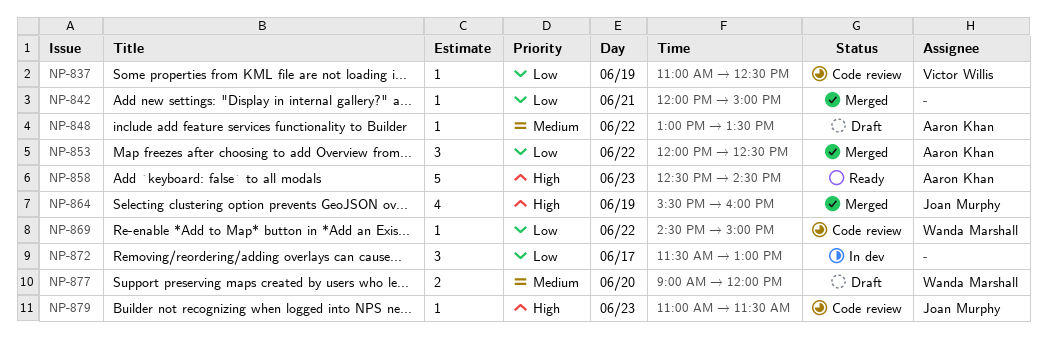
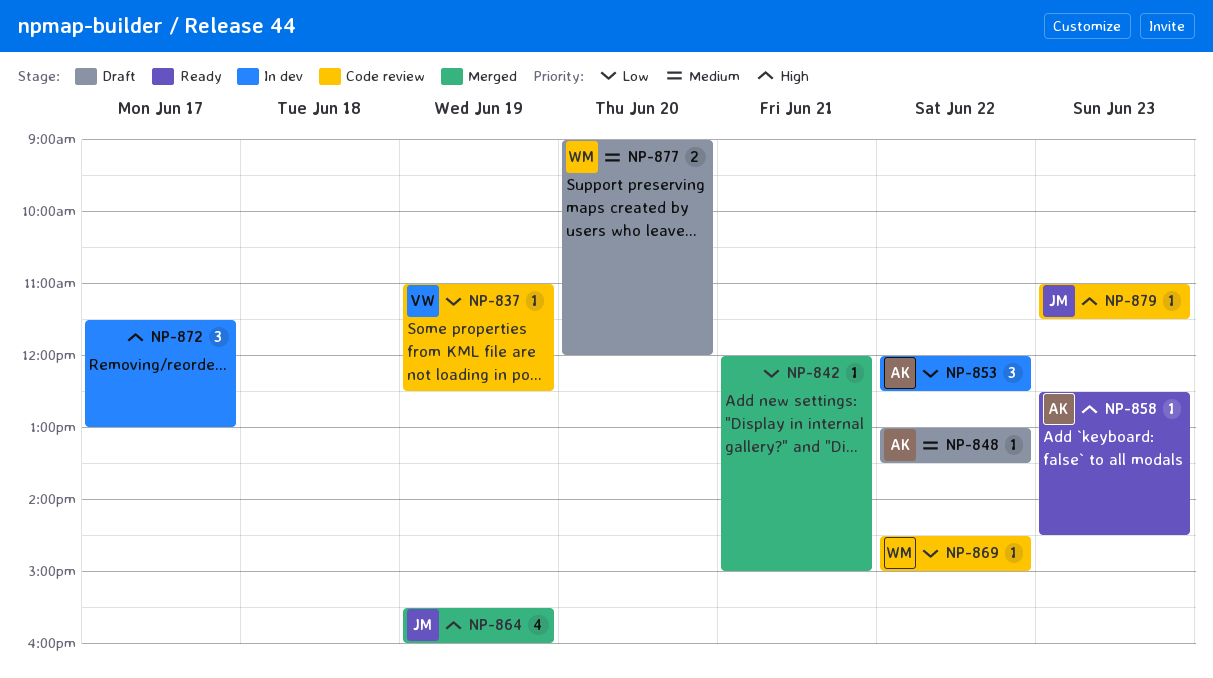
NP-853, status: Merged -> In dev
NP-858, estimate: 5 -> 1
NP-872, priority: Low -> High

